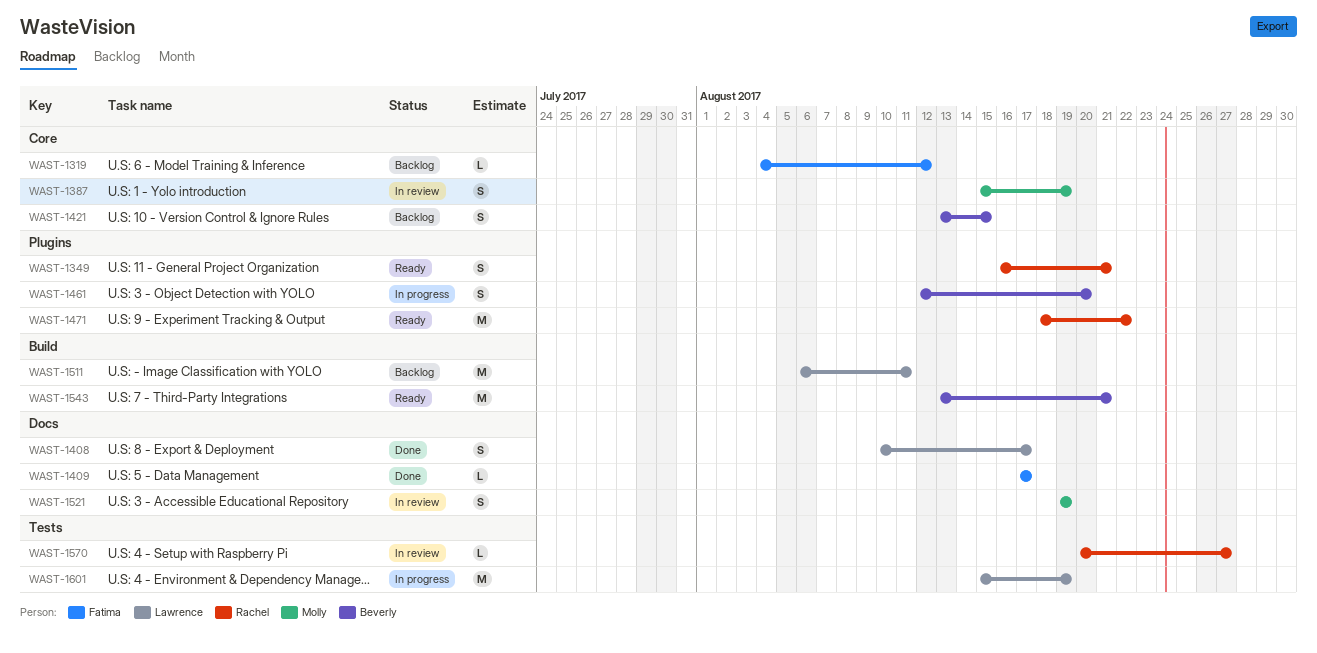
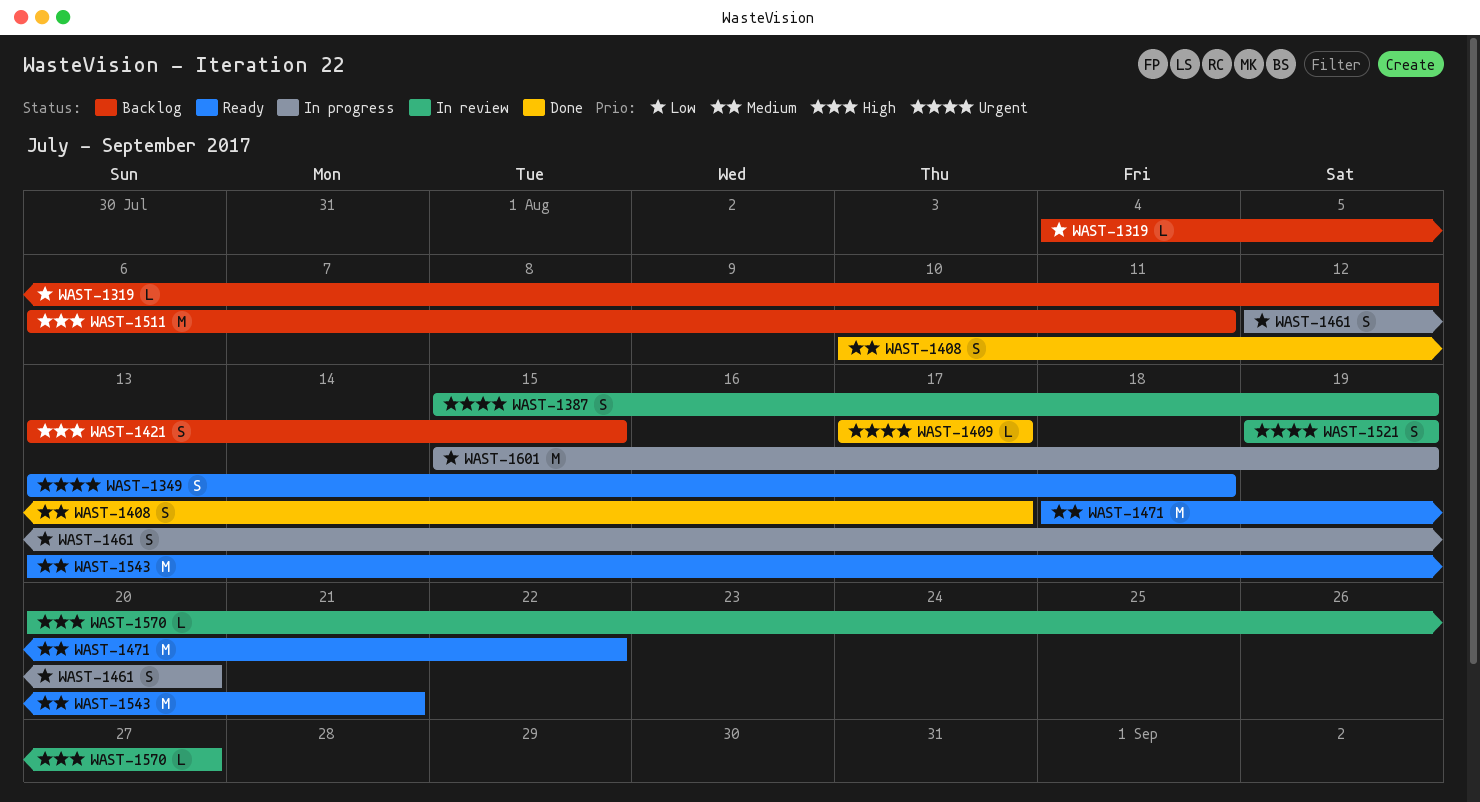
WAST-1349, start: Aug 16 -> Aug 13
WAST-1349, due: Aug 21 -> Aug 18

